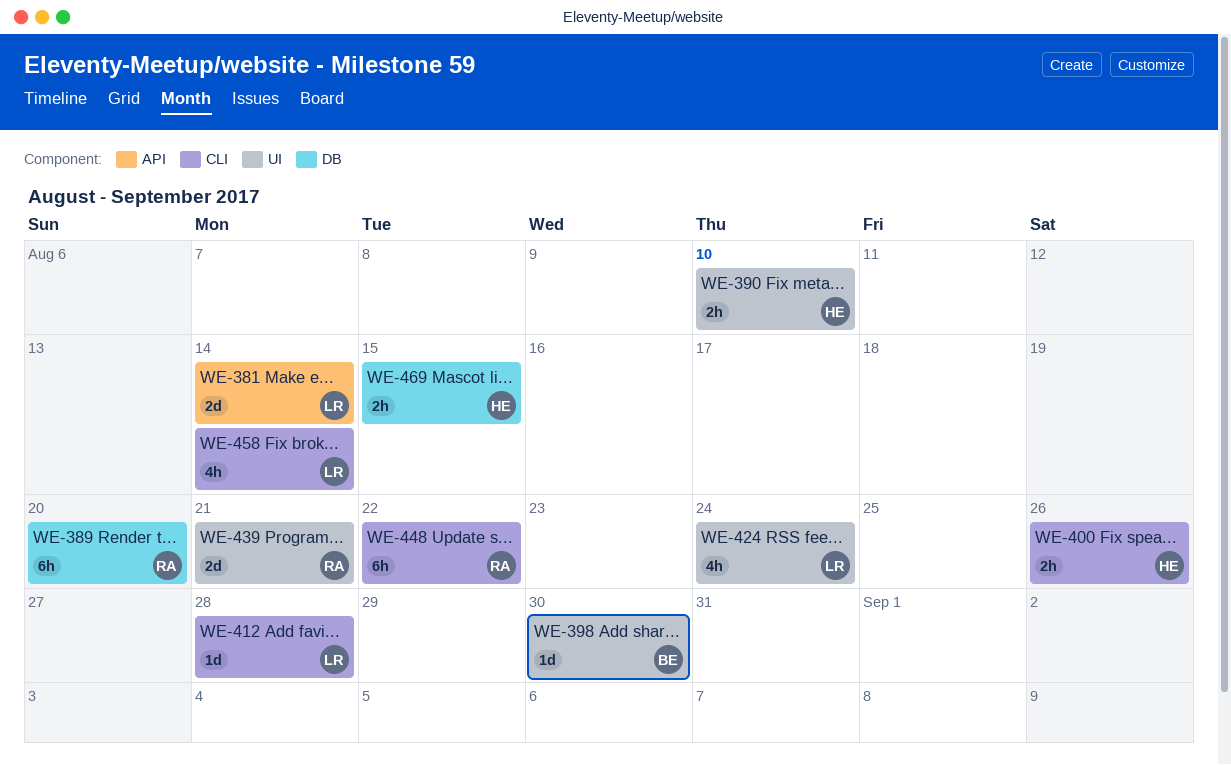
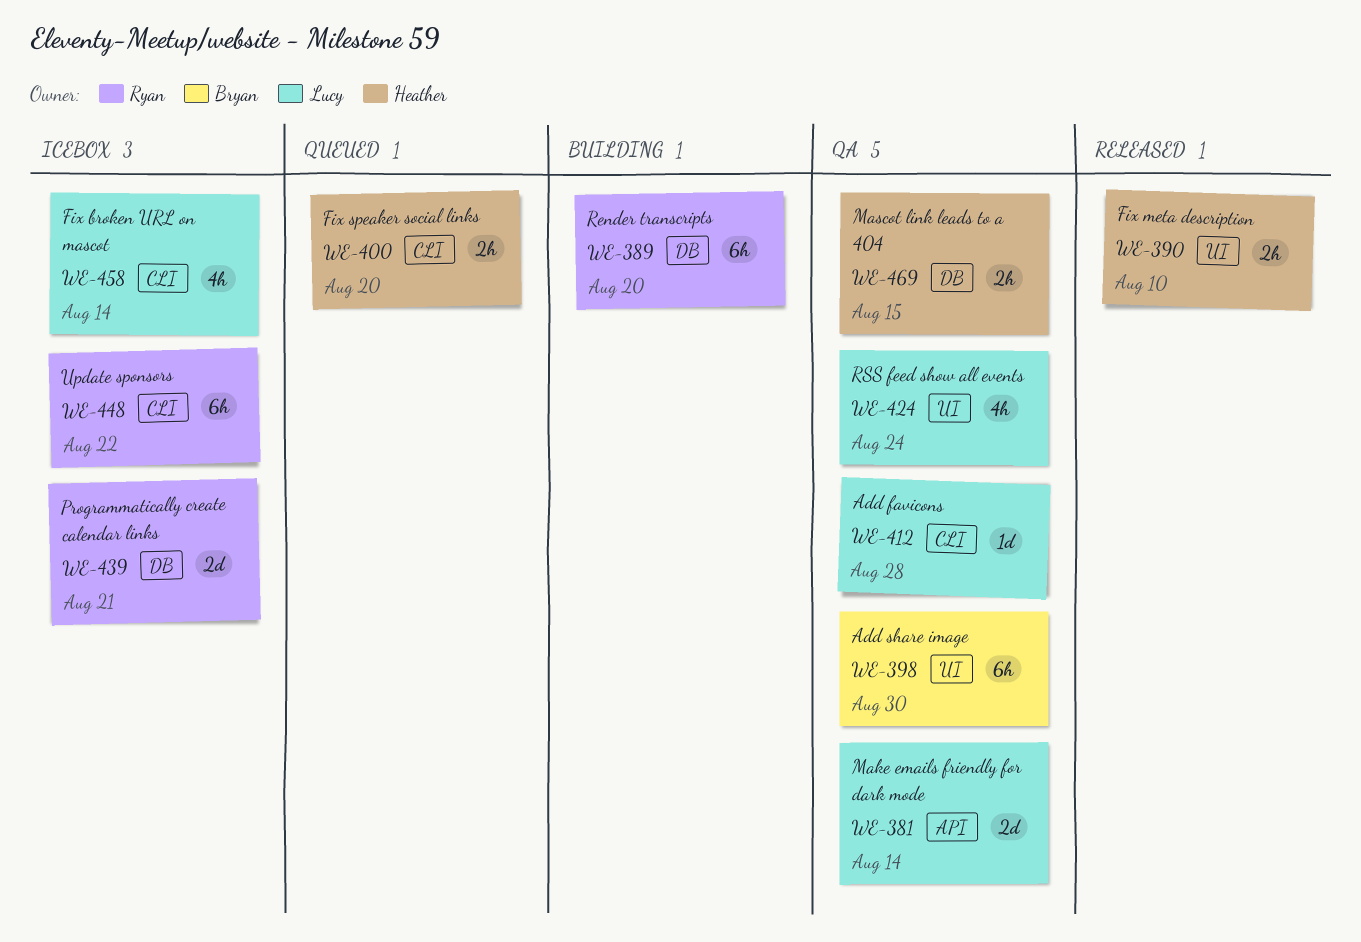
WE-398, estimate: 1d -> 6h
WE-400, due: Aug 26 -> Aug 20
WE-439, label: UI -> DB

